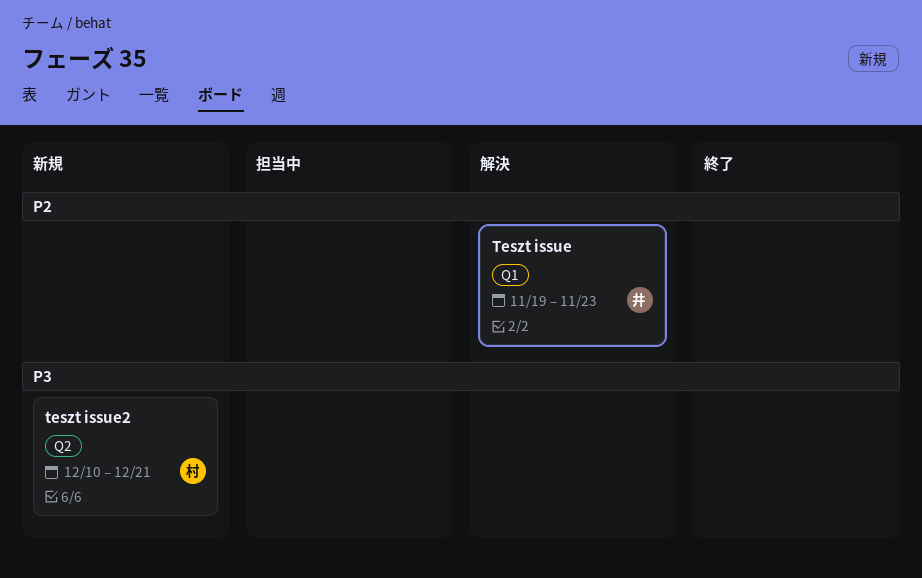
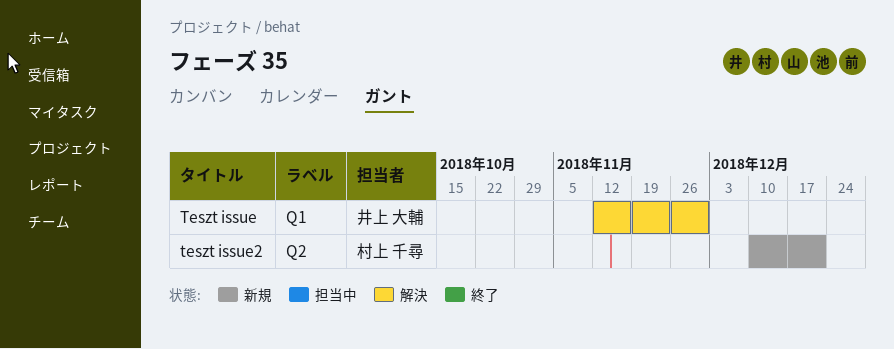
Teszt issue, start: Nov 19 -> Nov 12
Teszt issue, due: Nov 23 -> Nov 30

